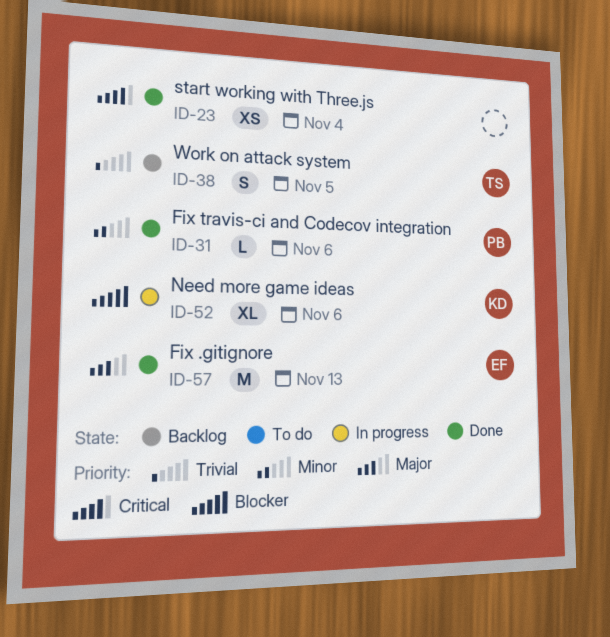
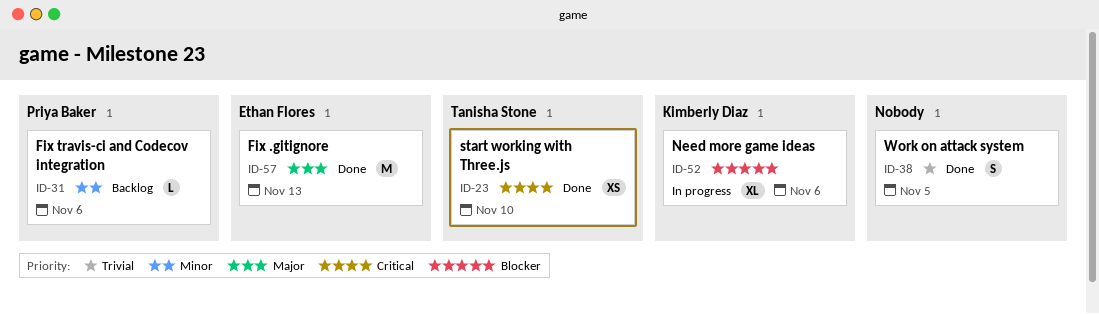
ID-23, owner: none -> Tanisha Stone
ID-23, due: Nov 4 -> Nov 10
ID-31, status: Done -> Backlog
ID-38, status: Backlog -> Done
ID-38, owner: Tanisha Stone -> none

